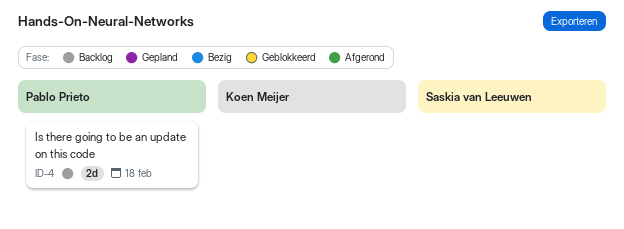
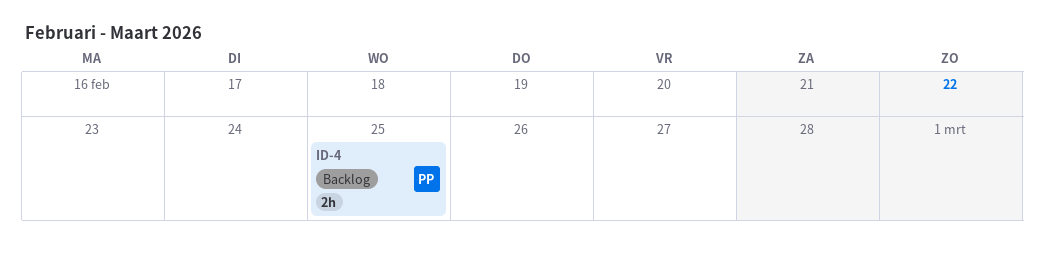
ID-4, estimate: 2d -> 2h
ID-4, due: Feb 18 -> Feb 25

